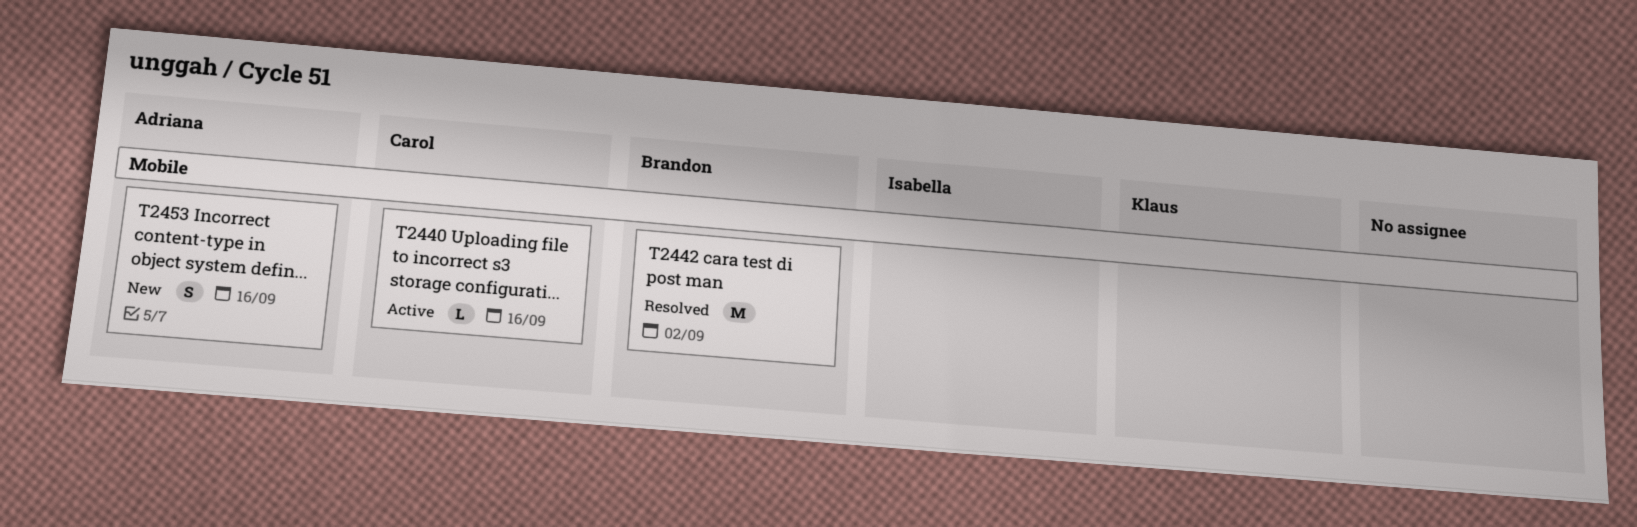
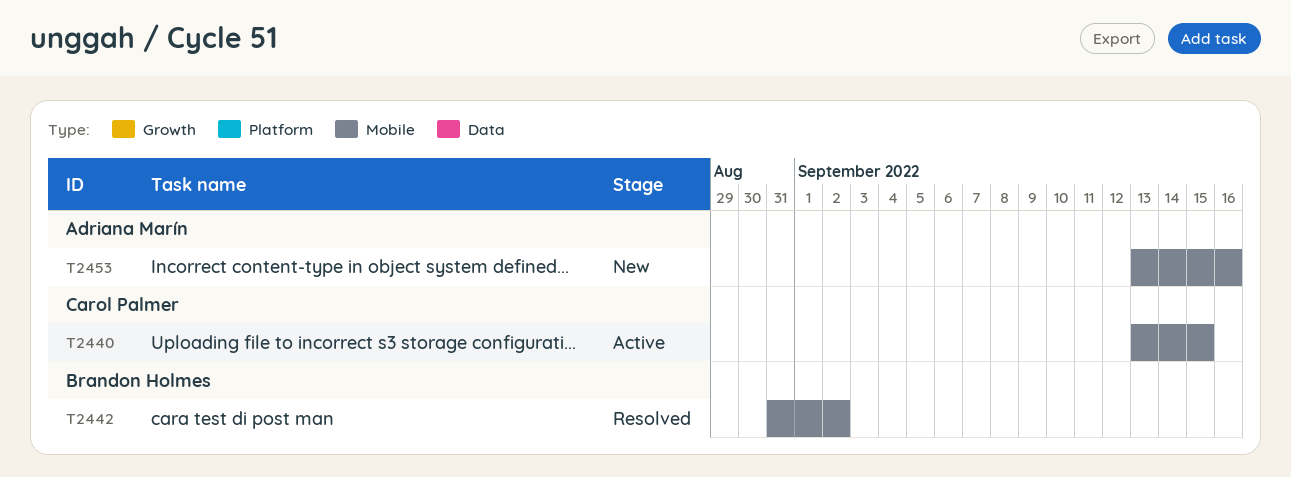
T2440, due: Sep 16 -> Sep 15

